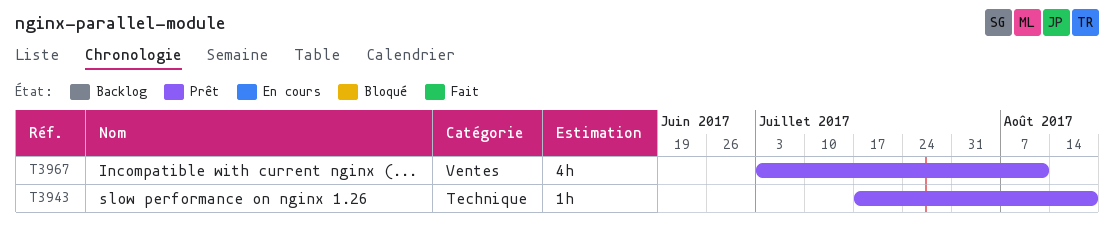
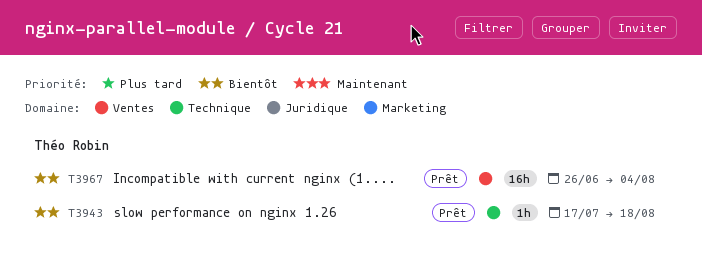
T3967, estimate: 4h -> 16h
T3967, start: Jul 3 -> Jun 26
T3967, due: Aug 11 -> Aug 4

